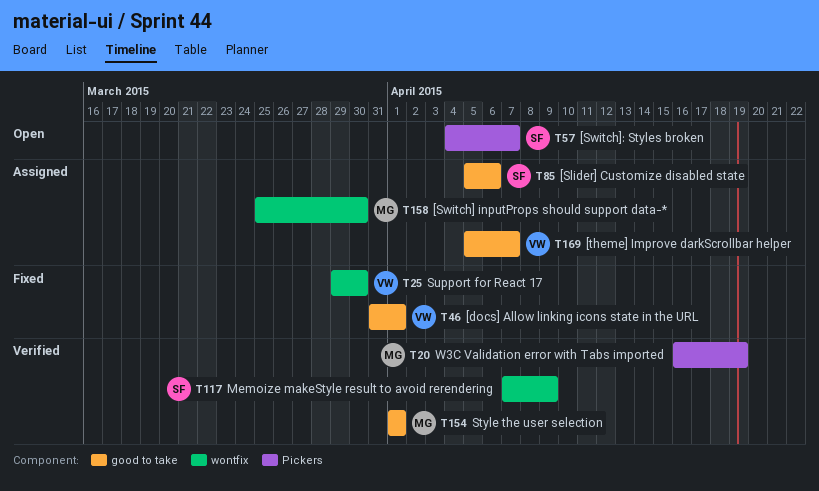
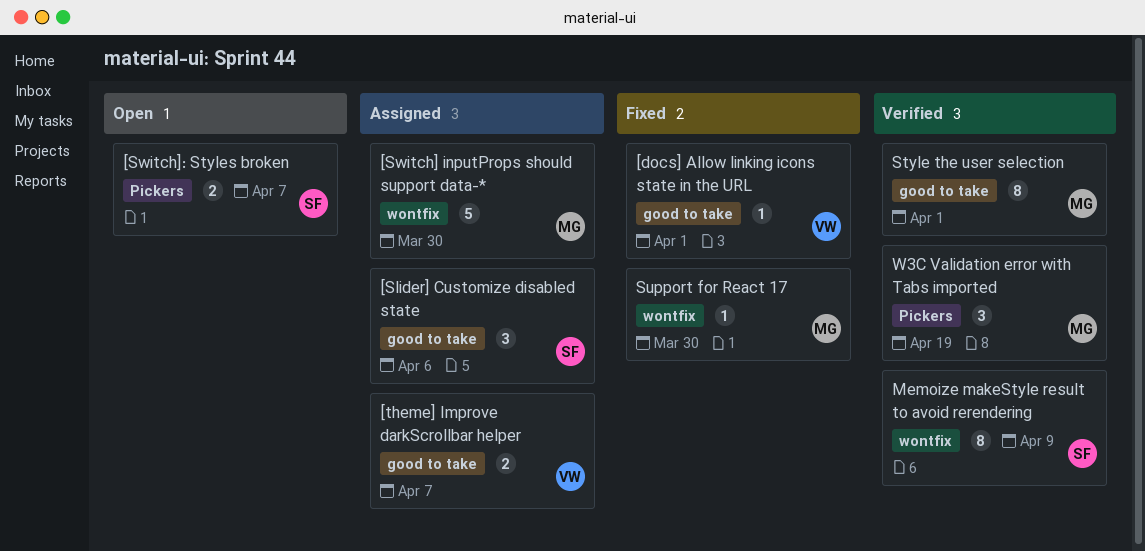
Support for React 17, owner: VW -> MG

